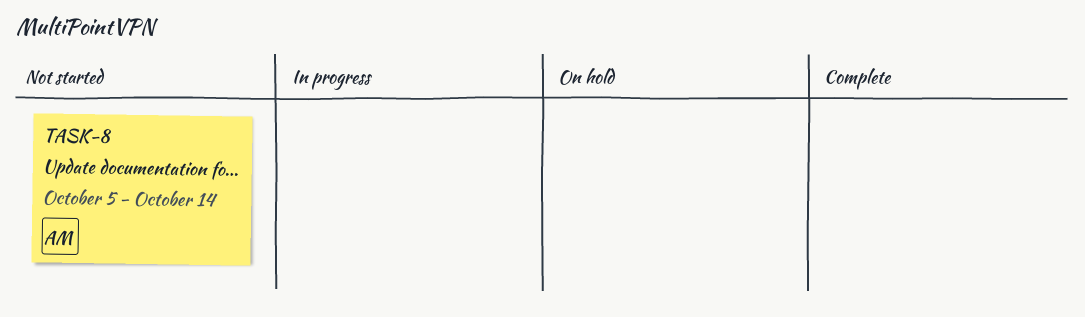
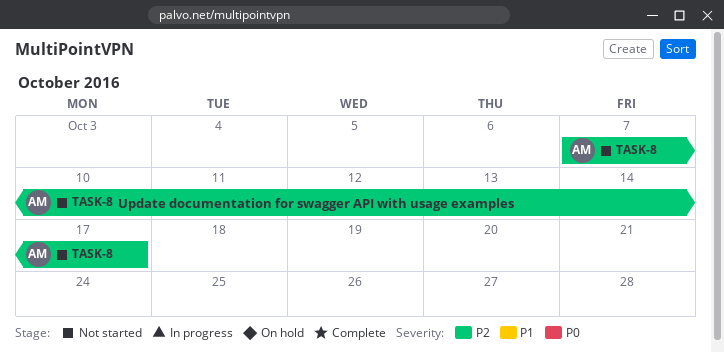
TASK-8, start: Oct 5 -> Oct 7
TASK-8, due: Oct 14 -> Oct 17

